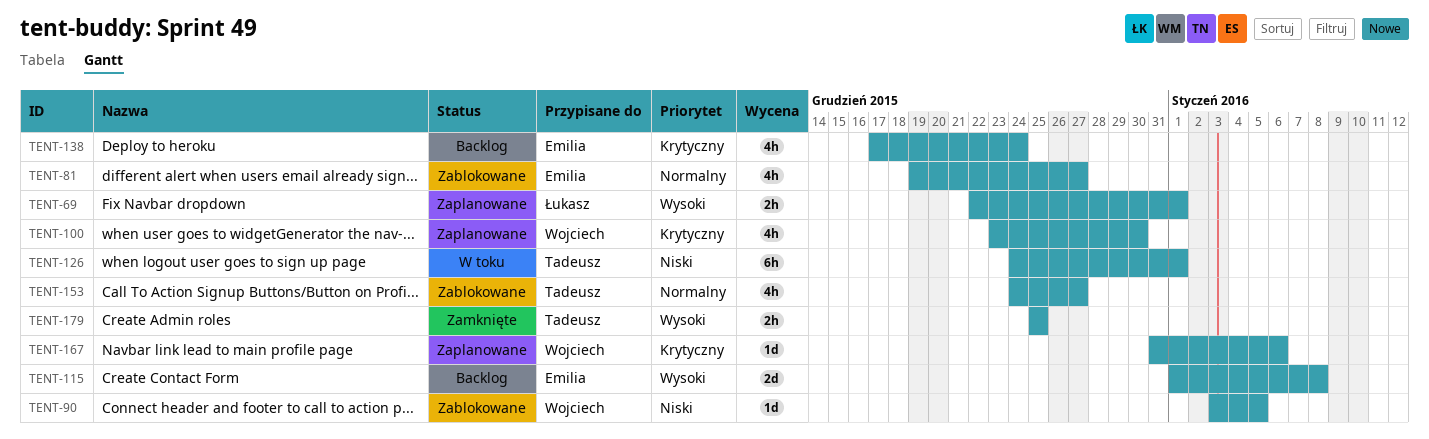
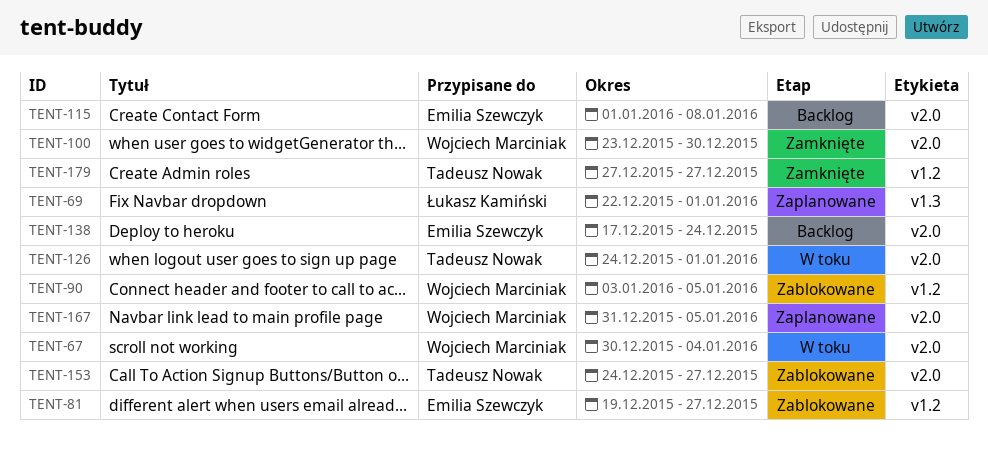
TENT-67: none -> present
TENT-100, status: Zaplanowane -> Zamknięte
TENT-167, due: Jan 6 -> Jan 5
TENT-179, start: Dec 25 -> Dec 27
TENT-179, due: Dec 25 -> Dec 27

